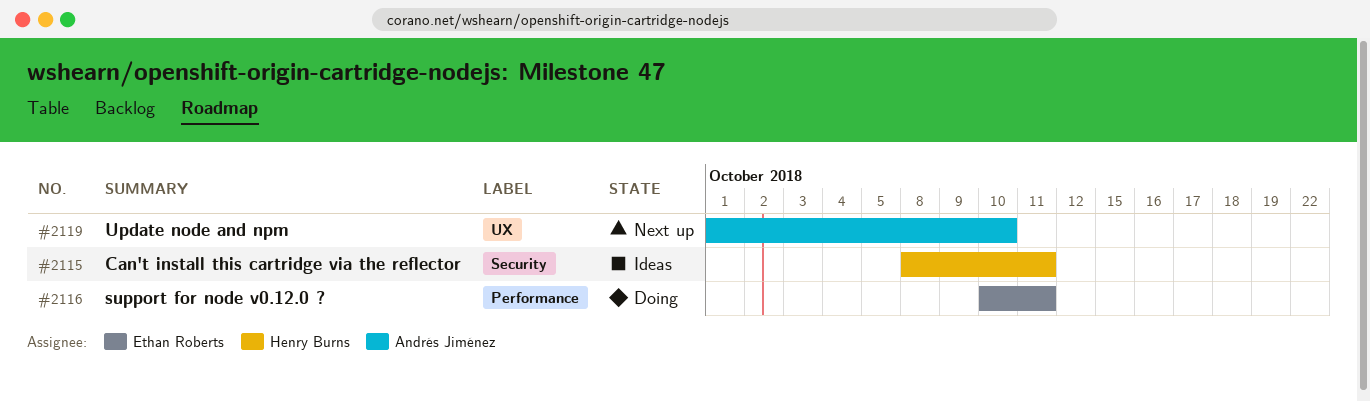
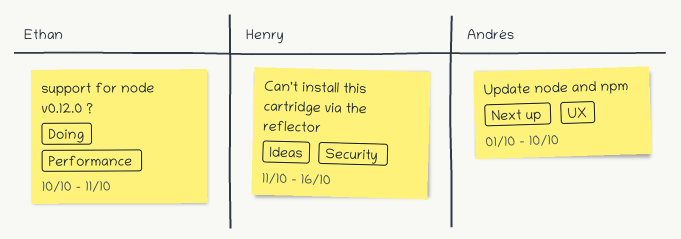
Can't install this cartridge via the reflector, start: Oct 8 -> Oct 11
Can't install this cartridge via the reflector, due: Oct 11 -> Oct 16

